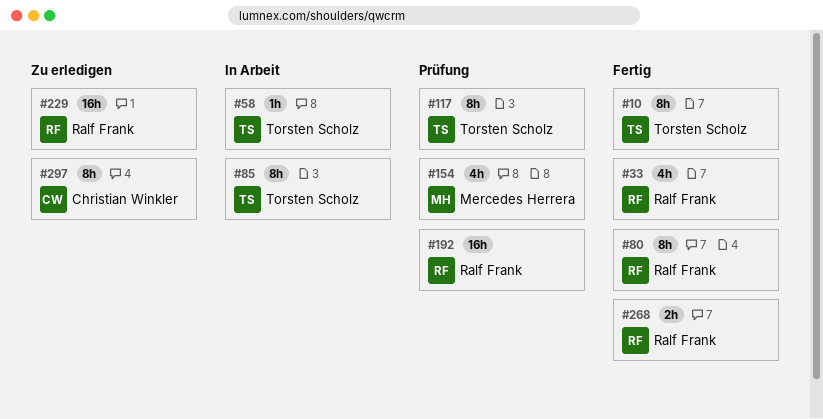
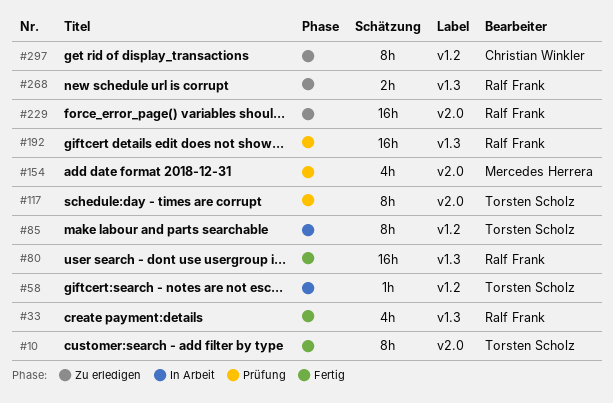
#80, estimate: 8h -> 16h
#268, status: Fertig -> Zu erledigen

